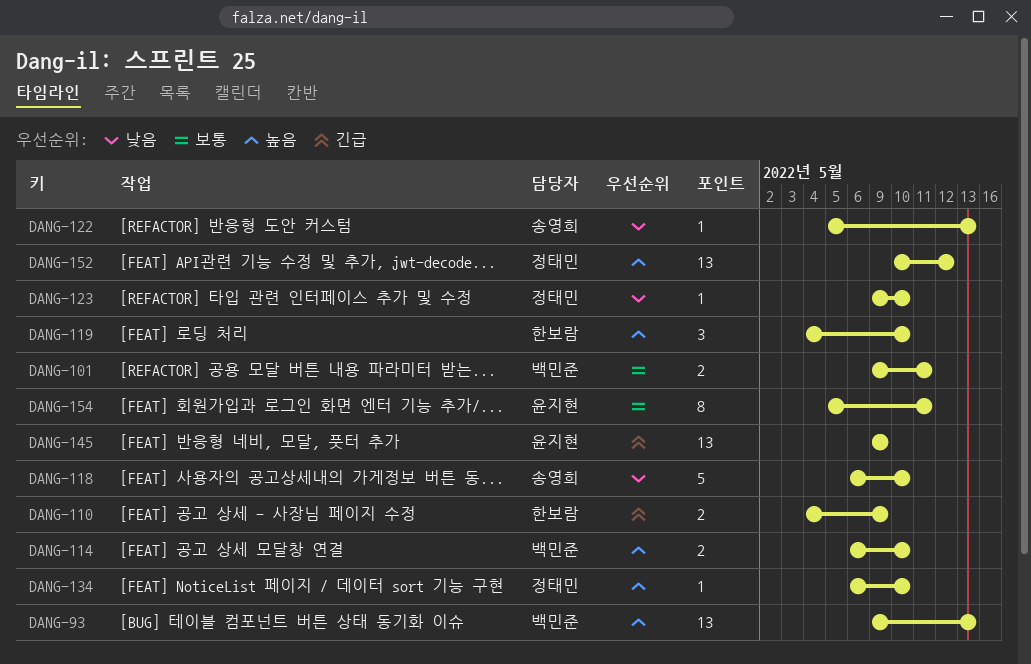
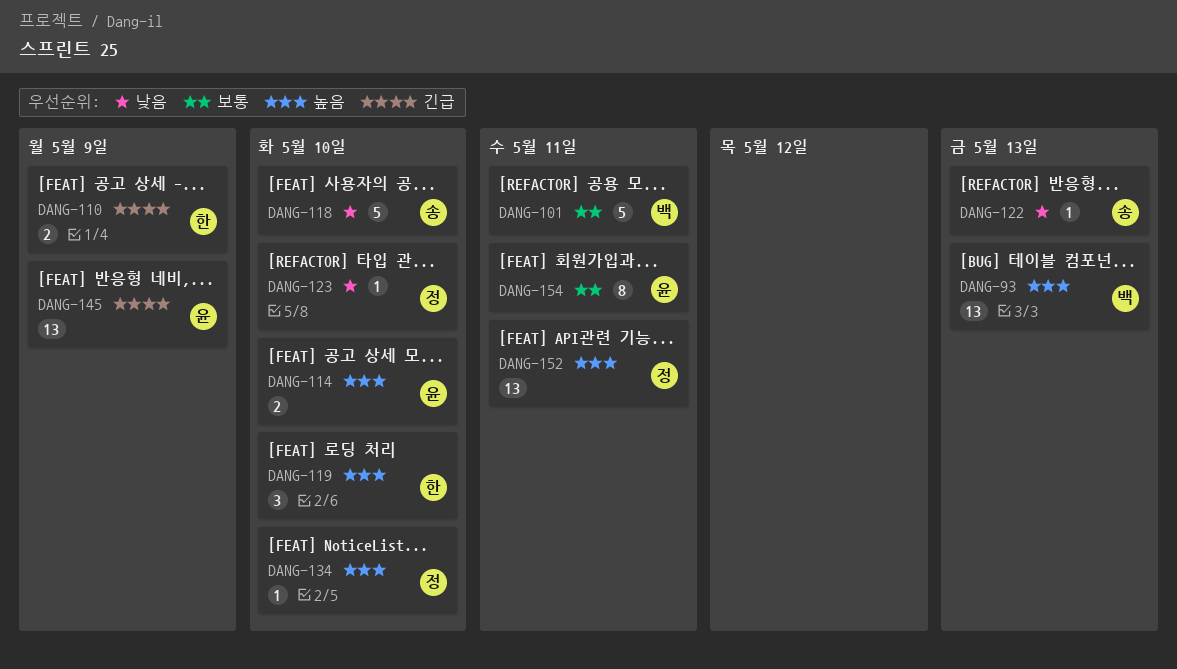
DANG-101, estimate: 2 -> 5
DANG-114, owner: 백민준 -> 윤지현
DANG-152, due: May 12 -> May 11

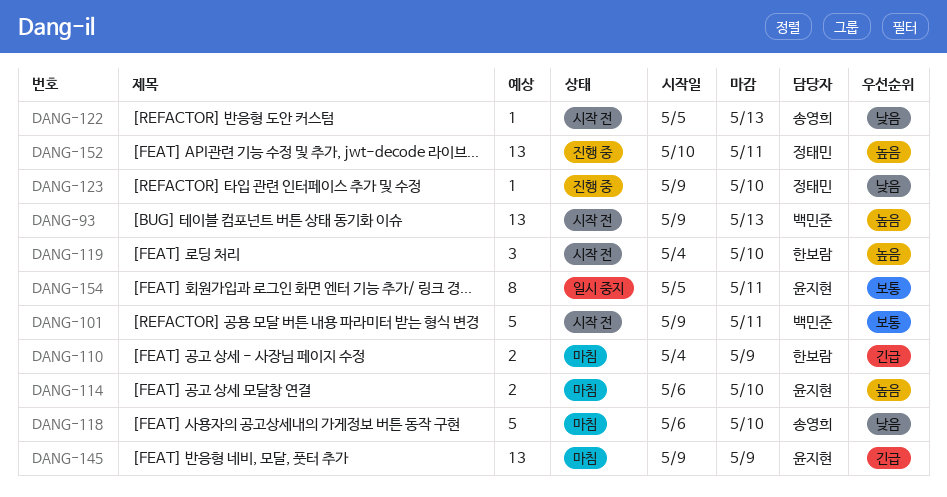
DANG-134: present -> none

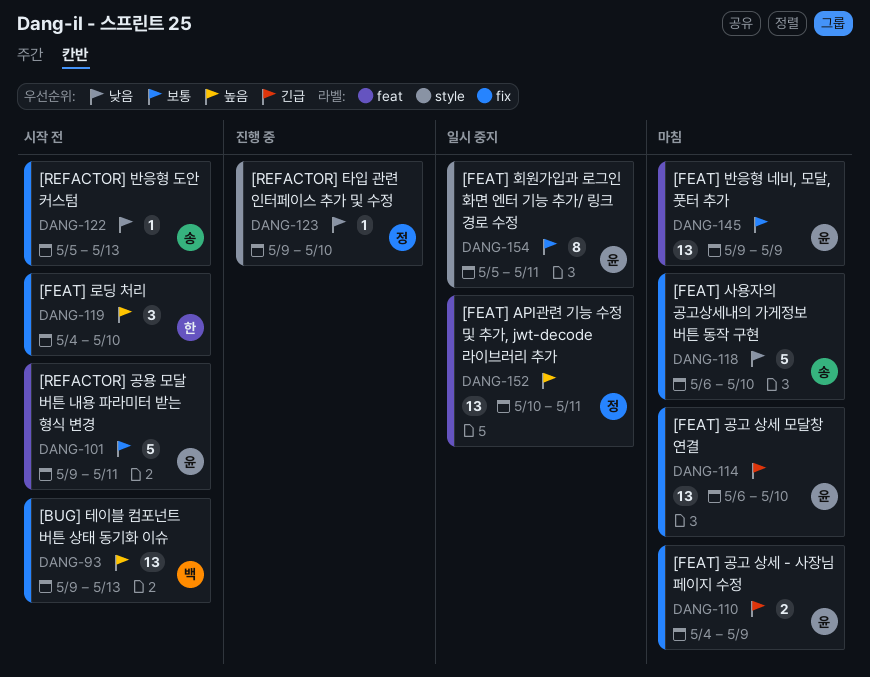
DANG-101, owner: 백민준 -> 윤지현
DANG-110, owner: 한보람 -> 윤지현
DANG-114, priority: 높음 -> 긴급
DANG-114, estimate: 2 -> 13
DANG-145, priority: 긴급 -> 보통
DANG-152, status: 진행 중 -> 일시 중지

